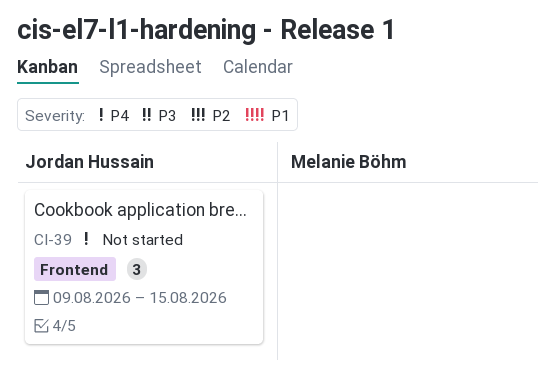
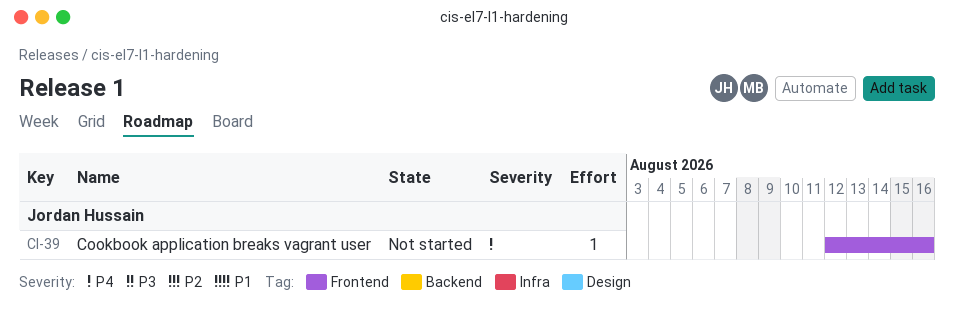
CI-39, estimate: 3 -> 1
CI-39, start: Aug 9 -> Aug 12
CI-39, due: Aug 15 -> Aug 16

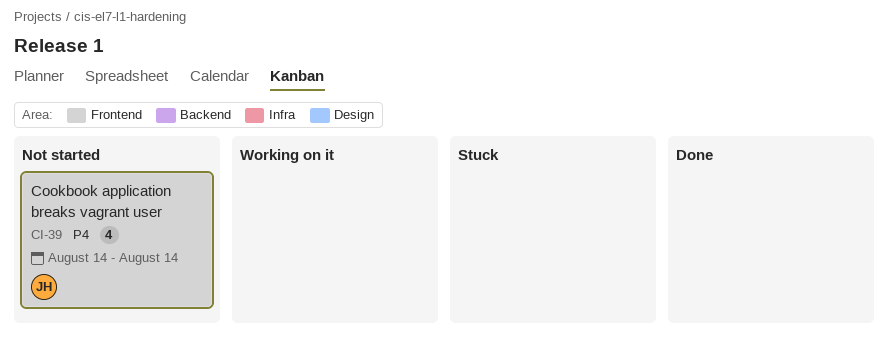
CI-39, estimate: 1 -> 4
CI-39, start: Aug 12 -> Aug 14
CI-39, due: Aug 16 -> Aug 14

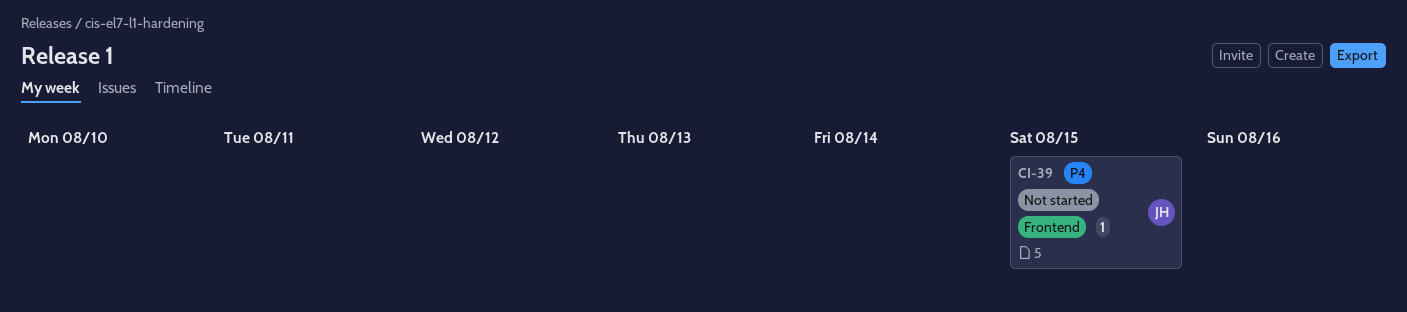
CI-39, estimate: 4 -> 1
CI-39, due: Aug 14 -> Aug 15

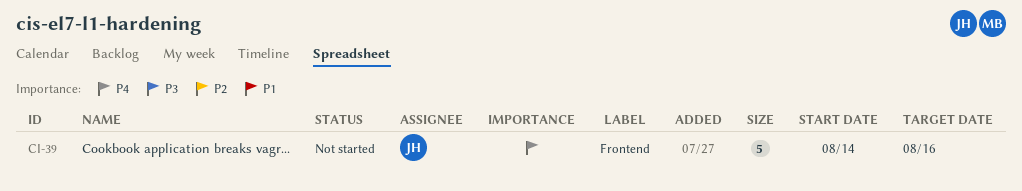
CI-39, estimate: 1 -> 5
CI-39, due: Aug 15 -> Aug 16

